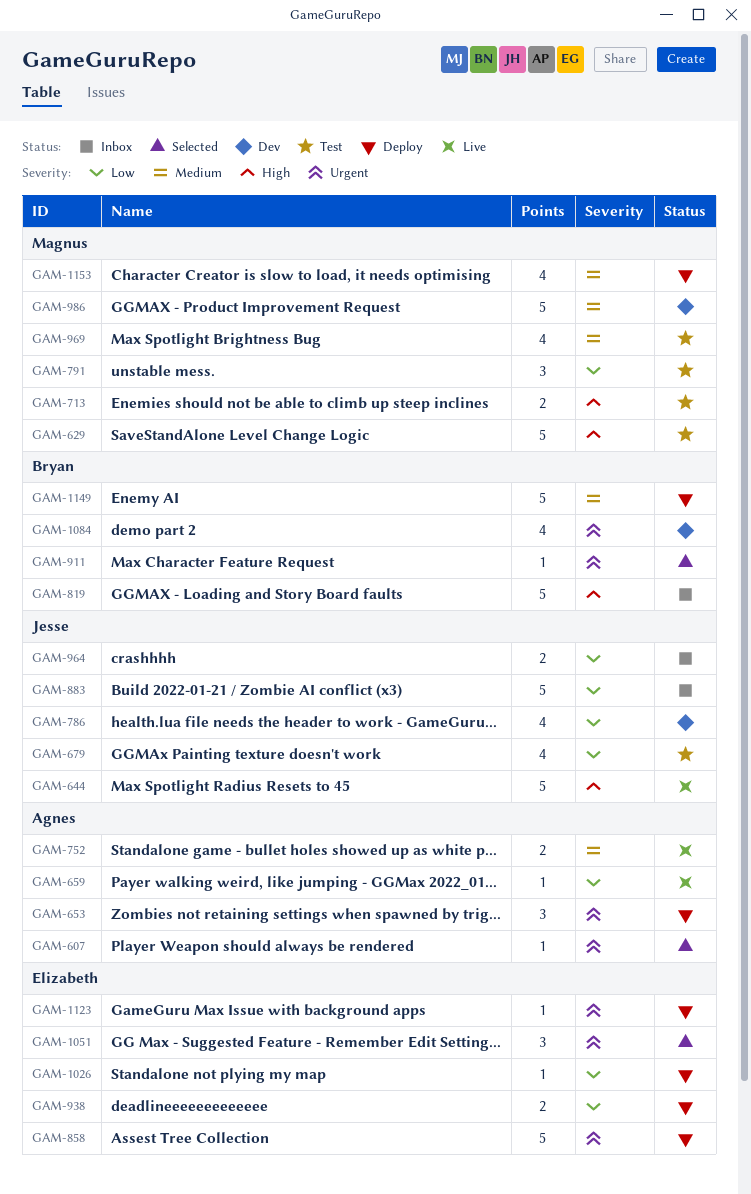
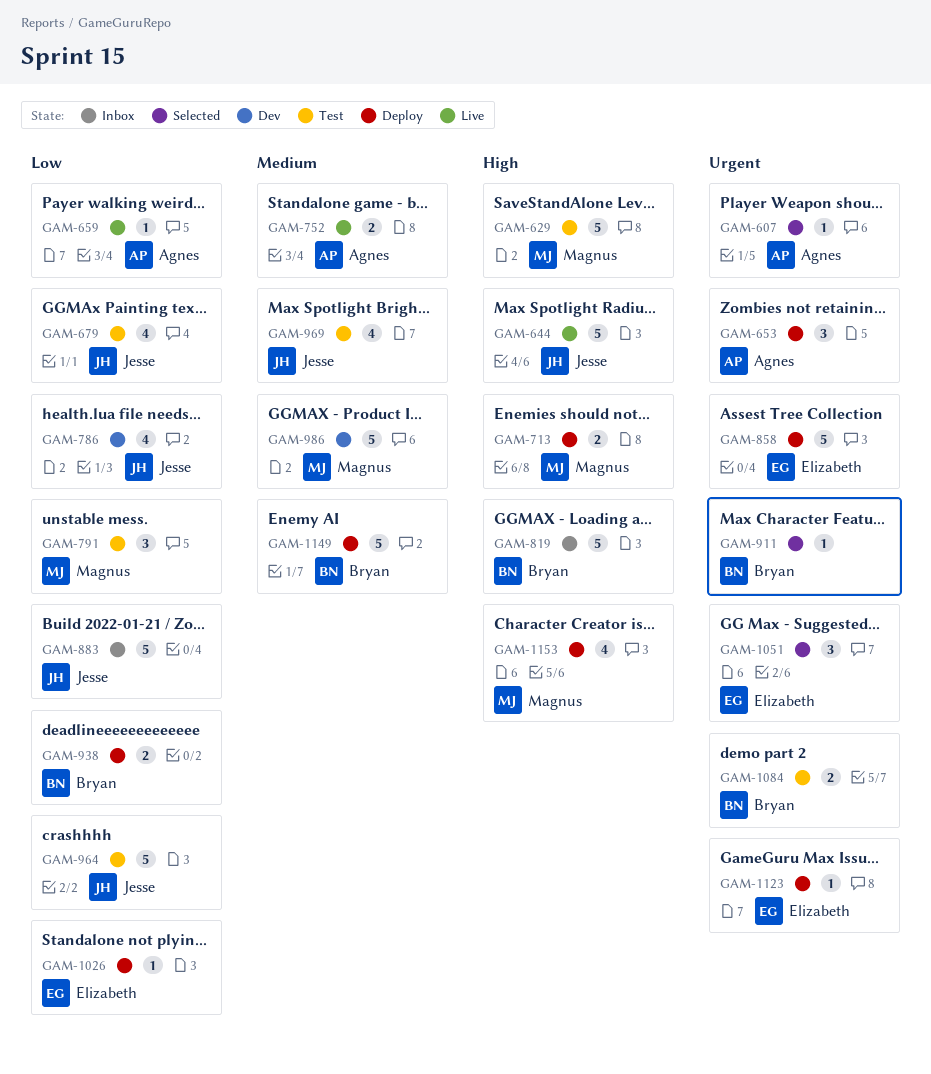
GAM-713, status: Test -> Deploy
GAM-938, owner: Elizabeth -> Bryan
GAM-964, status: Inbox -> Test
GAM-964, estimate: 2 -> 5
GAM-969, owner: Magnus -> Jesse
GAM-1084, status: Dev -> Test
GAM-1084, estimate: 4 -> 2
GAM-1153, priority: Medium -> High

